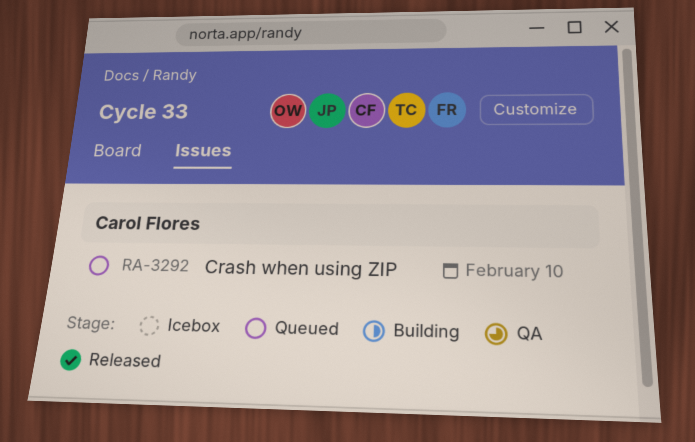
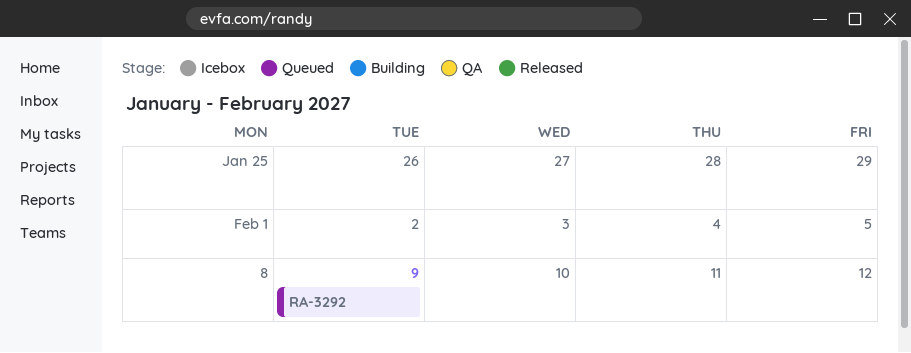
RA-3292, due: Feb 10 -> Feb 9

